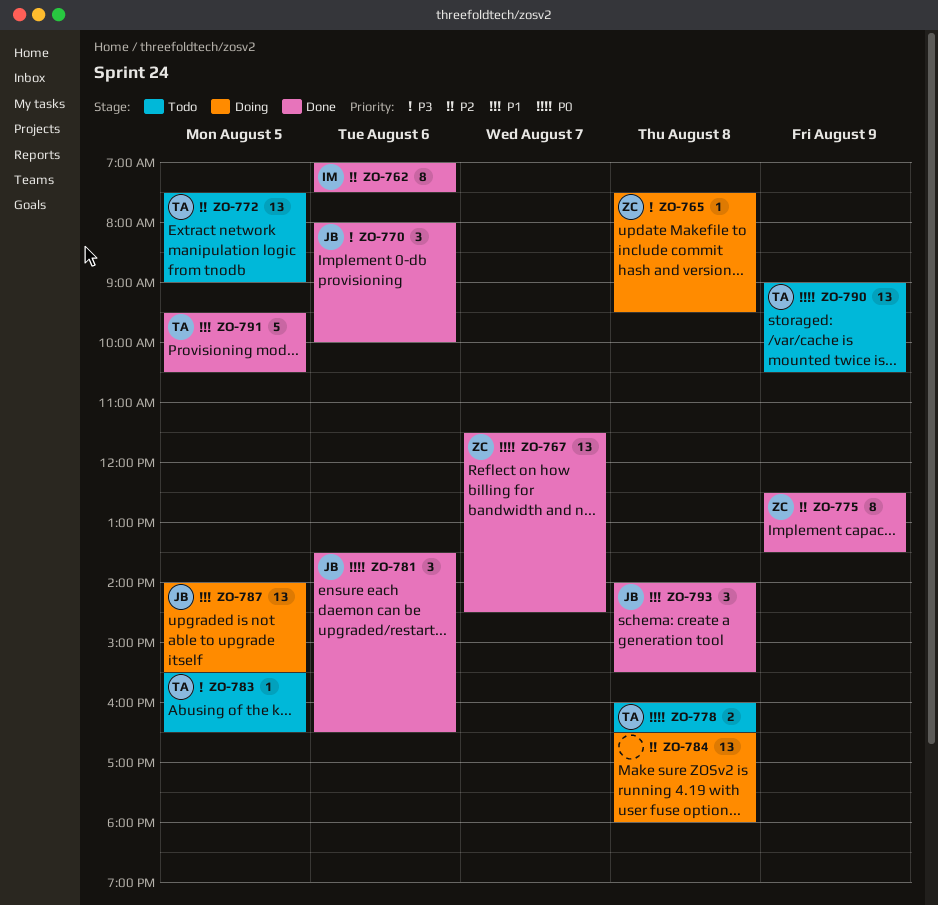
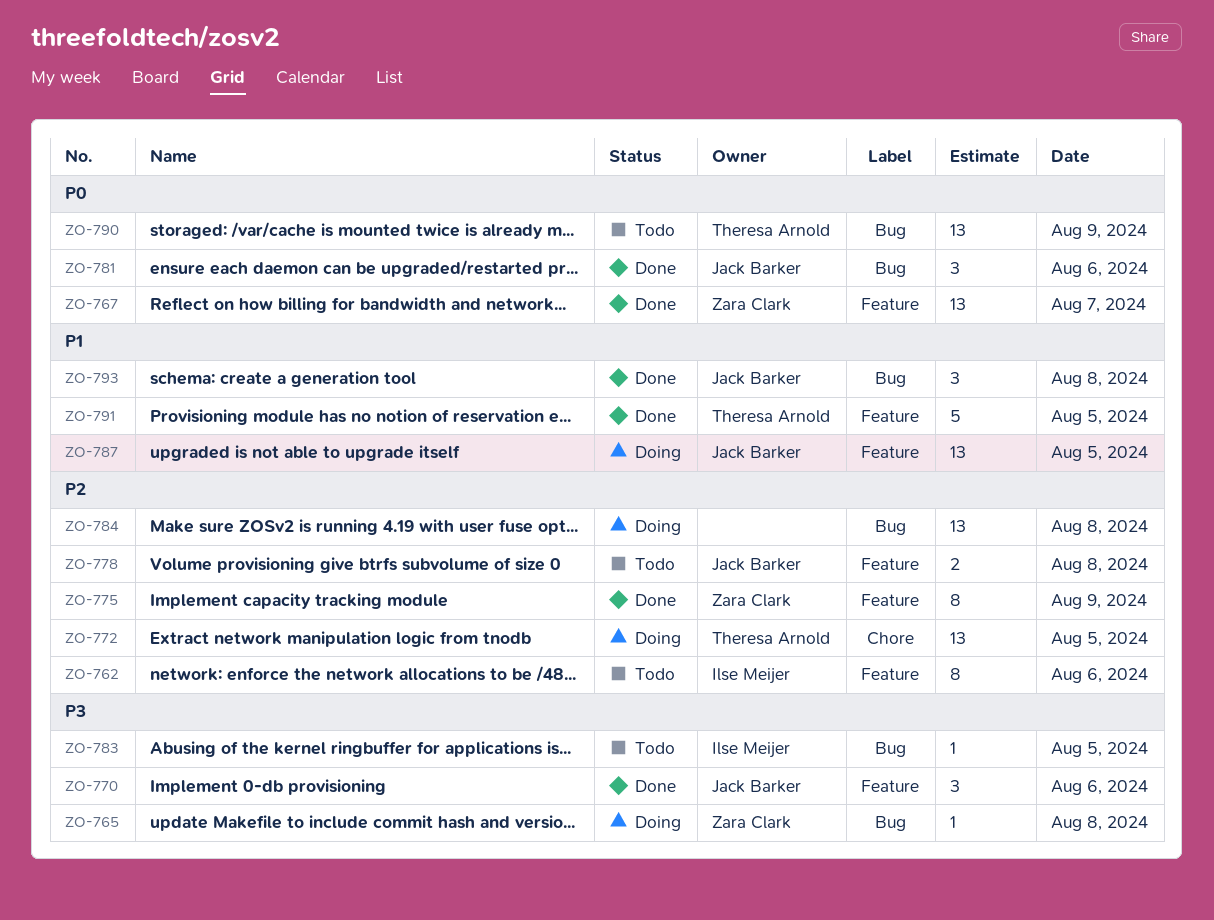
ZO-762, status: Done -> Todo
ZO-772, status: Todo -> Doing
ZO-778, owner: Theresa Arnold -> Jack Barker
ZO-778, priority: P0 -> P2
ZO-783, owner: Theresa Arnold -> Ilse Meijer

